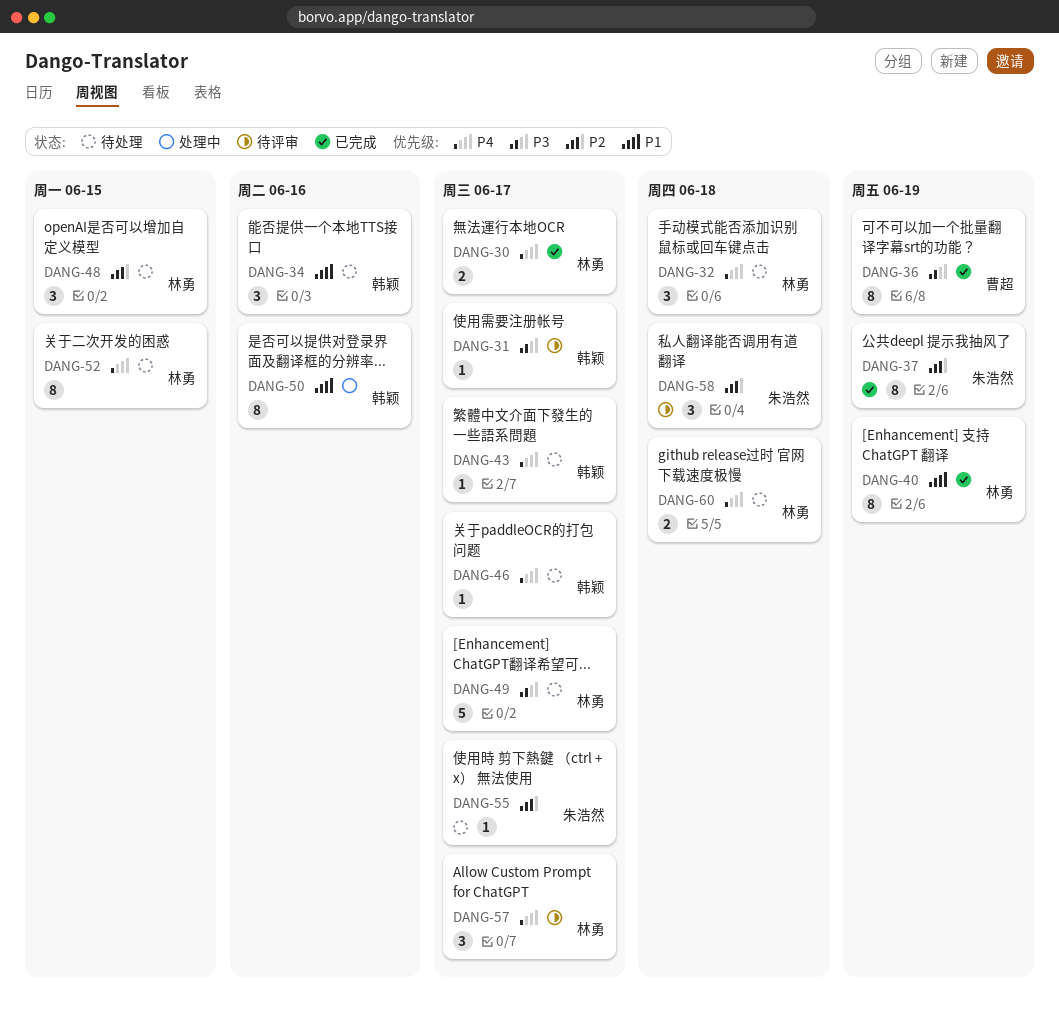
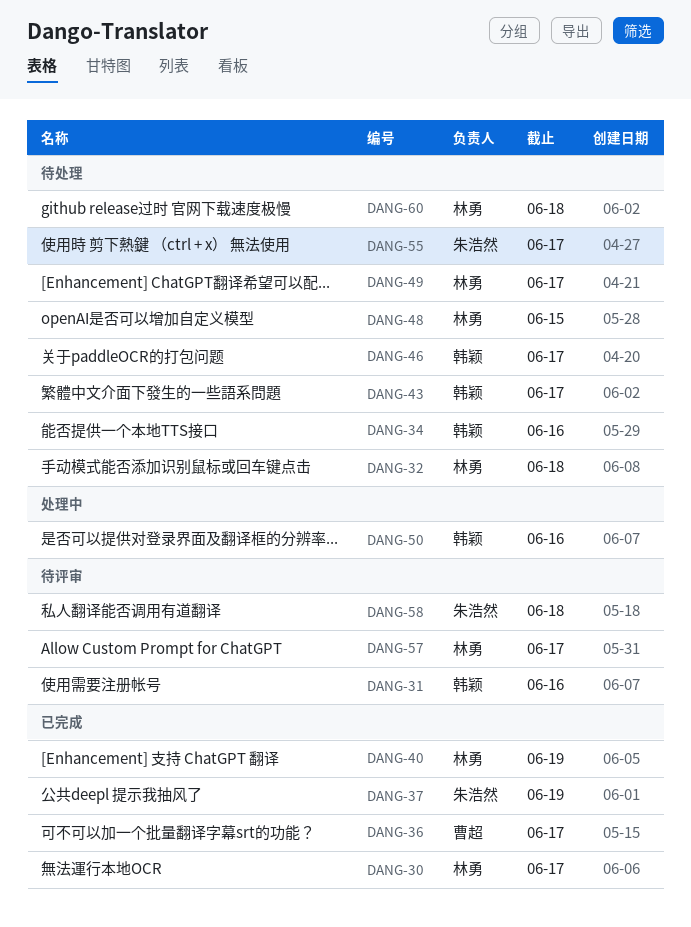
DANG-31, due: Jun 17 -> Jun 16
DANG-36, due: Jun 19 -> Jun 17
DANG-52: present -> none

